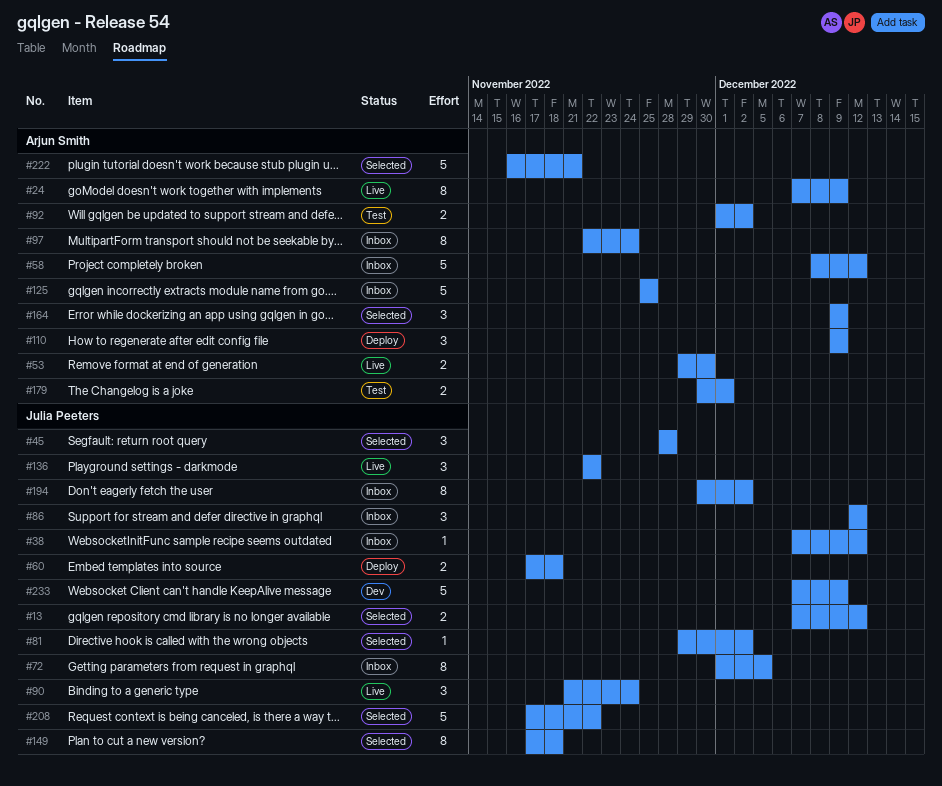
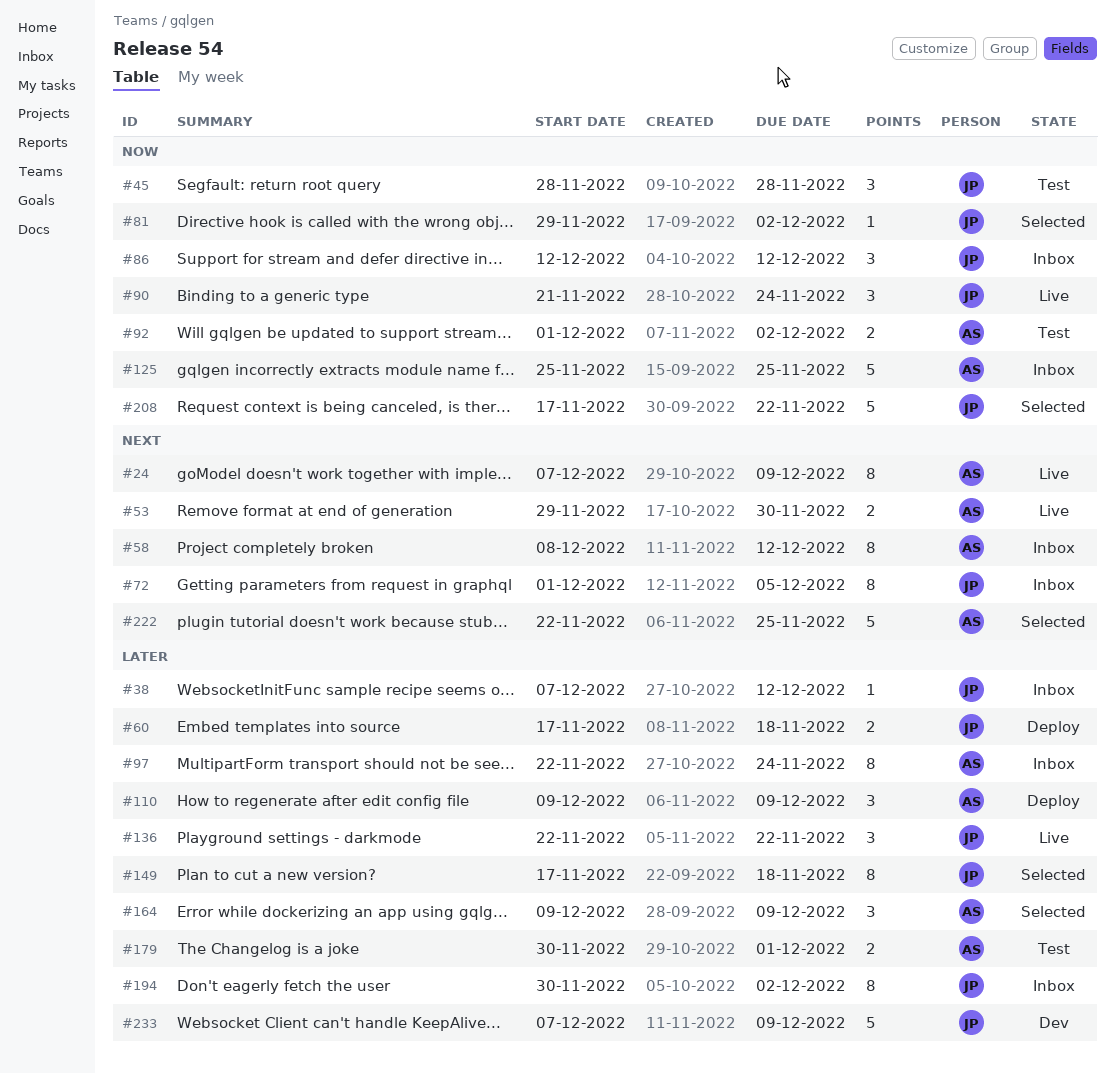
#13: present -> none
#45, status: Selected -> Test
#58, estimate: 5 -> 8
#222, start: Nov 16 -> Nov 22
#222, due: Nov 21 -> Nov 25

